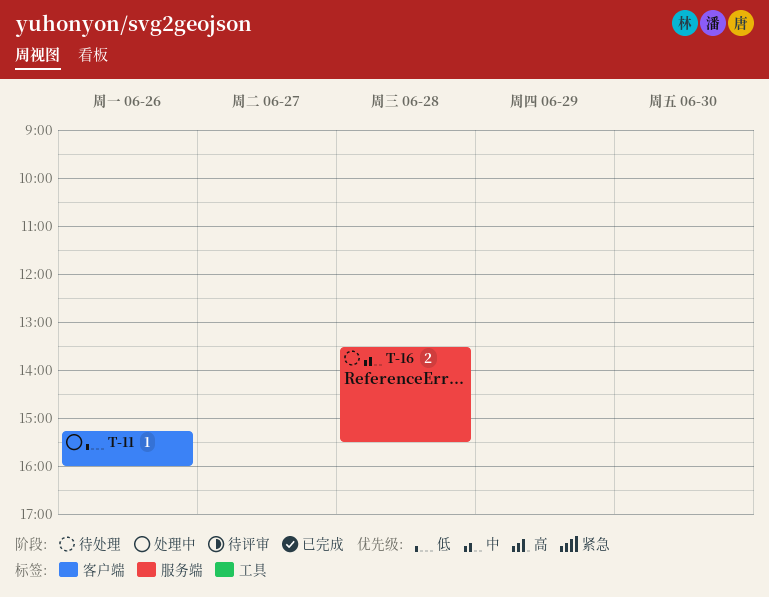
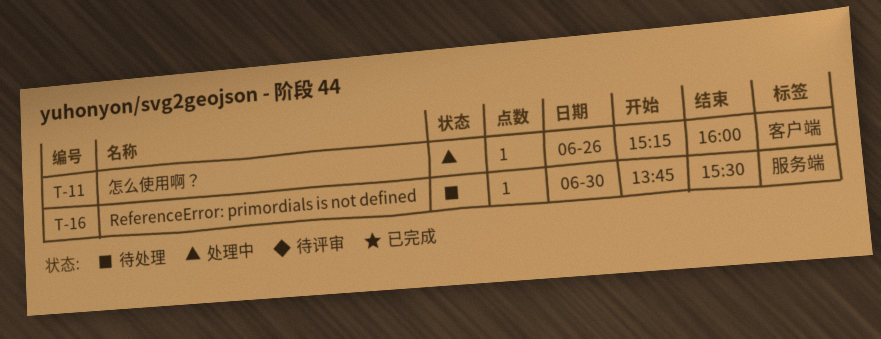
T-16, estimate: 2 -> 1
T-16, day: Jun 28 -> Jun 30
T-16, begins: 13:30 -> 13:45

